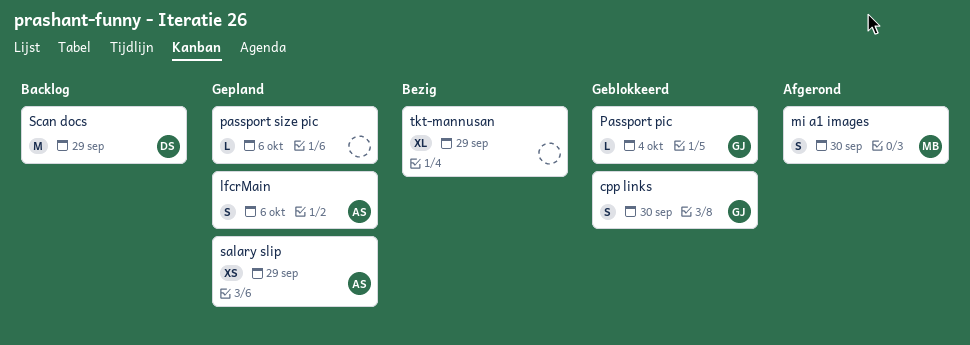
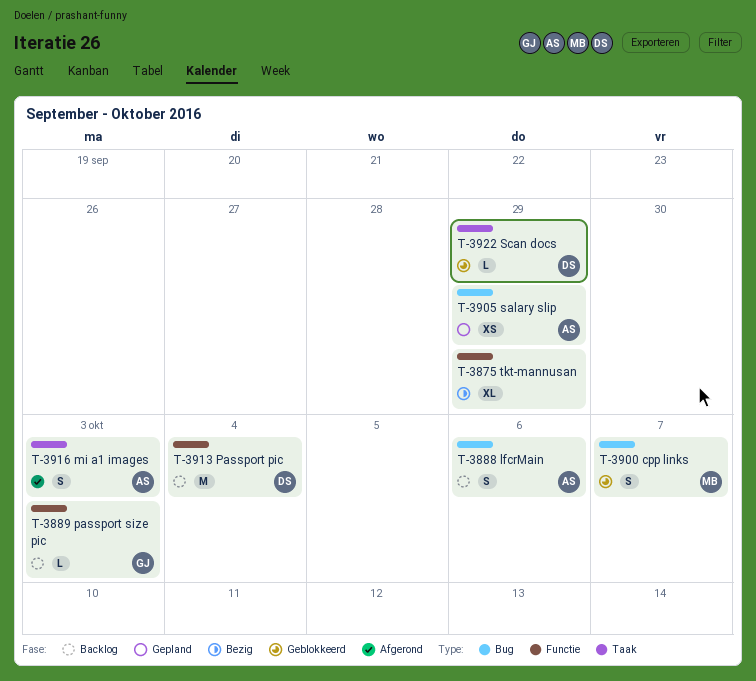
cpp links, owner: GJ -> MB
cpp links, due: Sep 30 -> Oct 7
lfcrMain, status: Gepland -> Backlog
mi a1 images, owner: MB -> AS
mi a1 images, due: Sep 30 -> Oct 3
Passport pic, status: Geblokkeerd -> Backlog
Passport pic, owner: GJ -> DS
Passport pic, estimate: L -> M
passport size pic, status: Gepland -> Backlog
passport size pic, owner: none -> GJ
passport size pic, due: Oct 6 -> Oct 3
Scan docs, status: Backlog -> Geblokkeerd
Scan docs, estimate: M -> L

